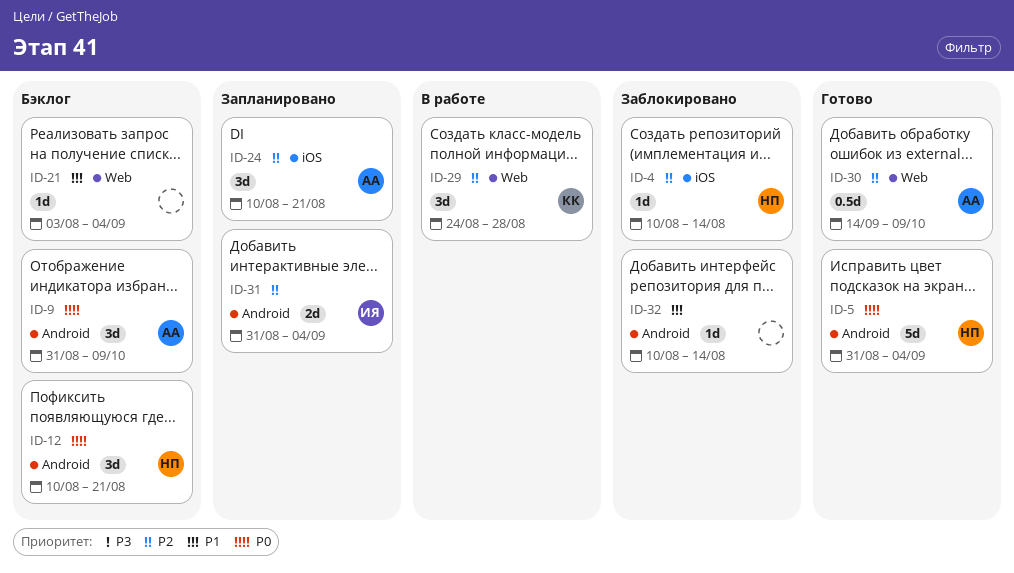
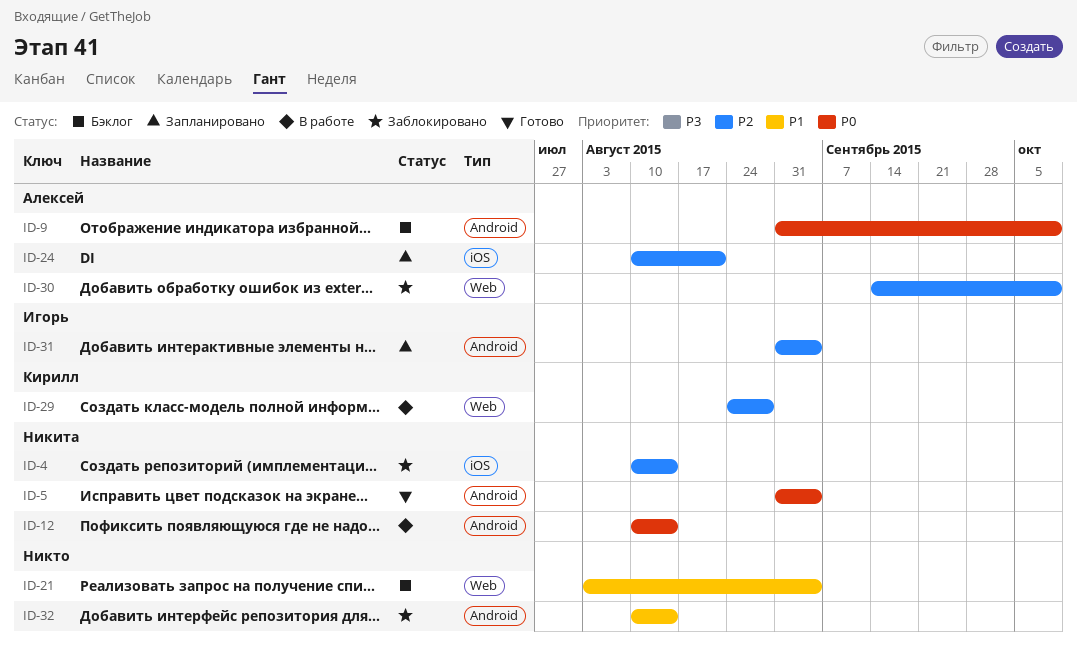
ID-12, status: Бэклог -> В работе
ID-12, due: Aug 21 -> Aug 14
ID-30, status: Готово -> Заблокировано

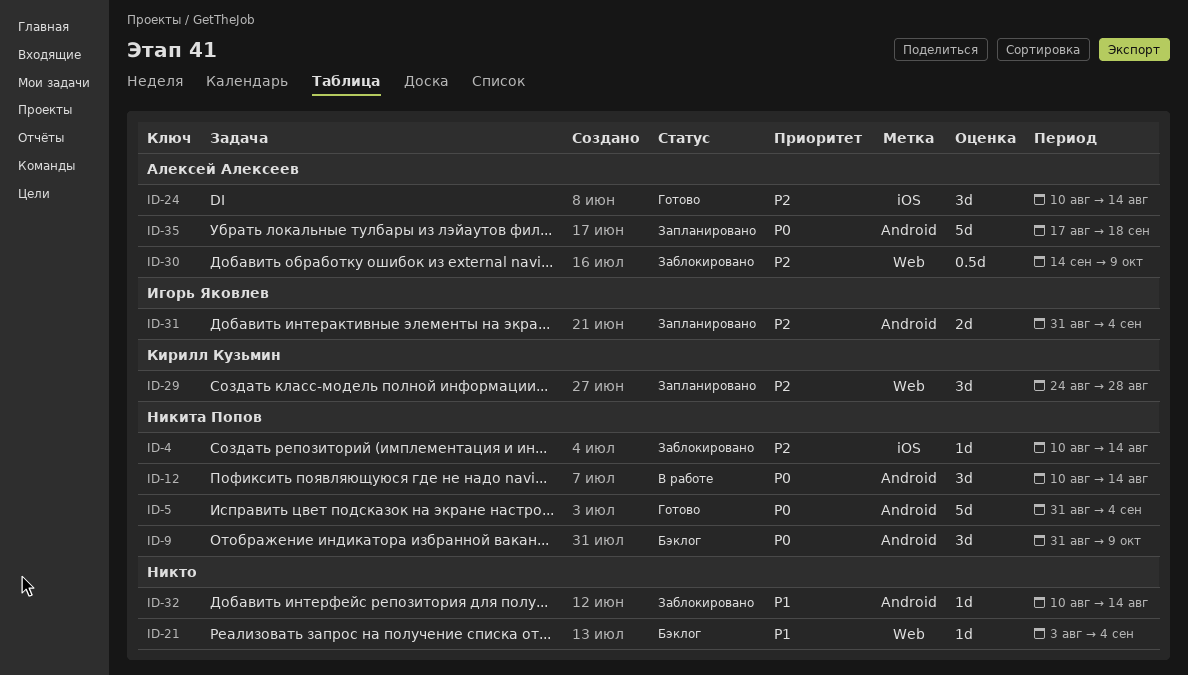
ID-9, owner: Алексей Алексеев -> Никита Попов
ID-24, status: Запланировано -> Готово
ID-24, due: Aug 21 -> Aug 14
ID-29, status: В работе -> Запланировано
ID-35: none -> present

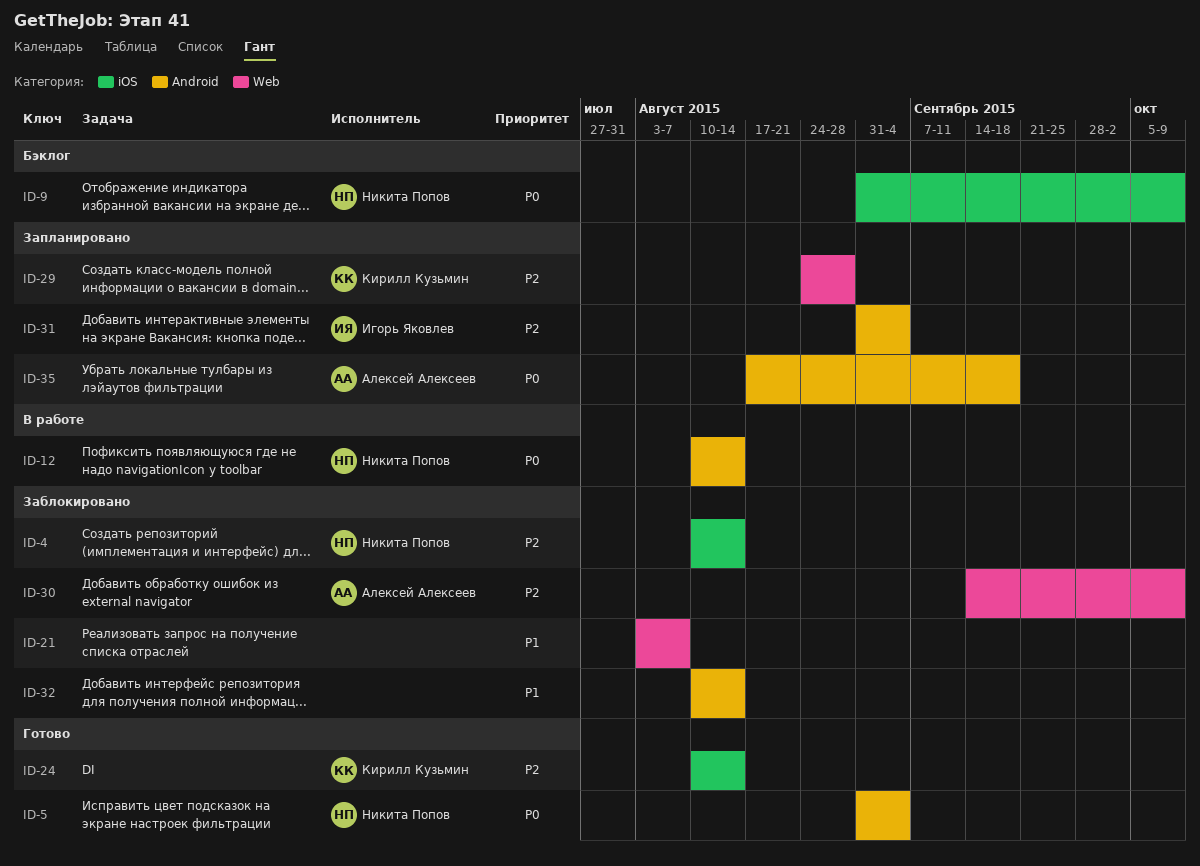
ID-9, label: Android -> iOS
ID-21, status: Бэклог -> Заблокировано
ID-21, due: Sep 4 -> Aug 7
ID-24, owner: Алексей Алексеев -> Кирилл Кузьмин

